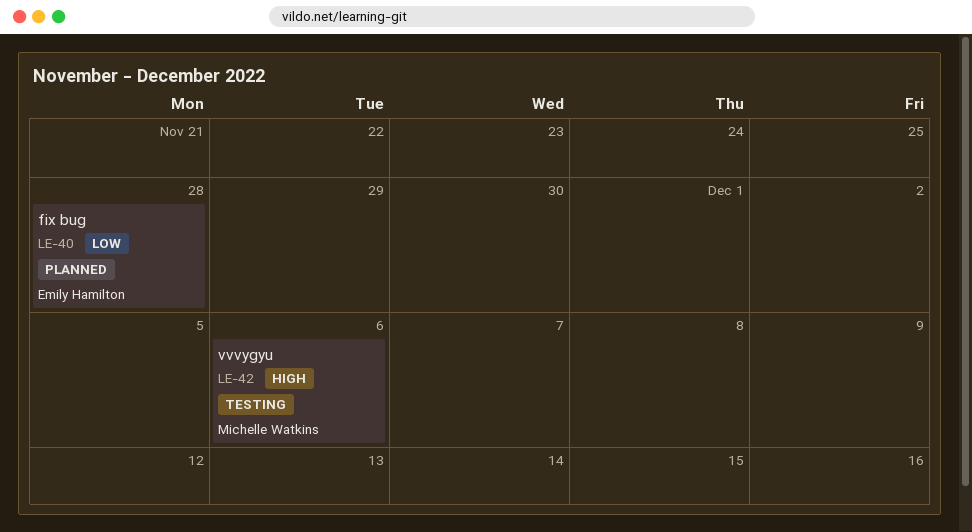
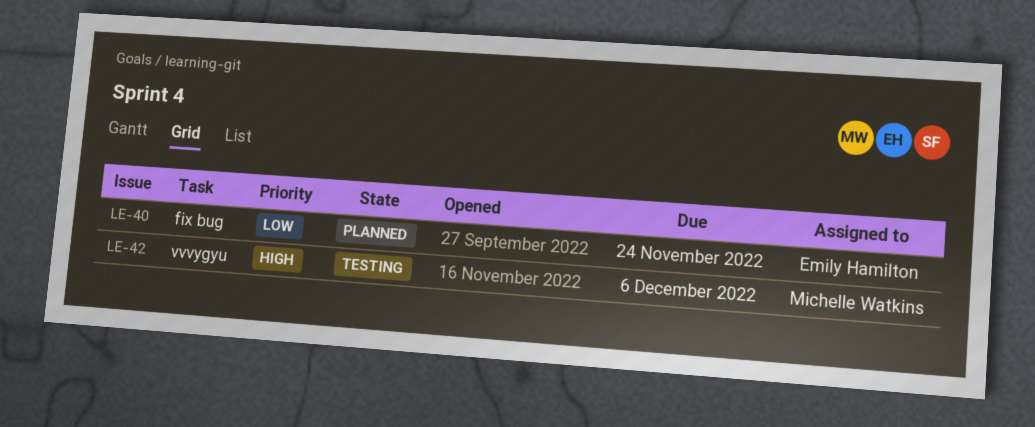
LE-40, due: Nov 28 -> Nov 24

